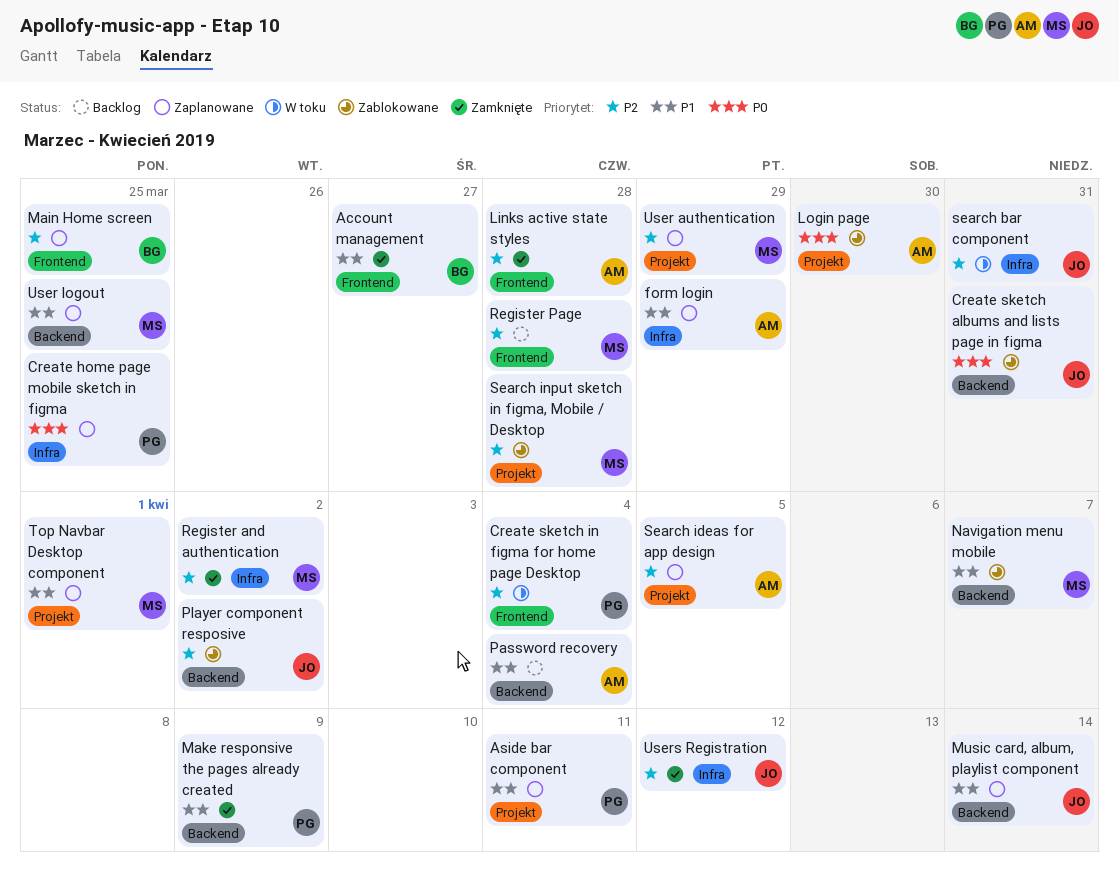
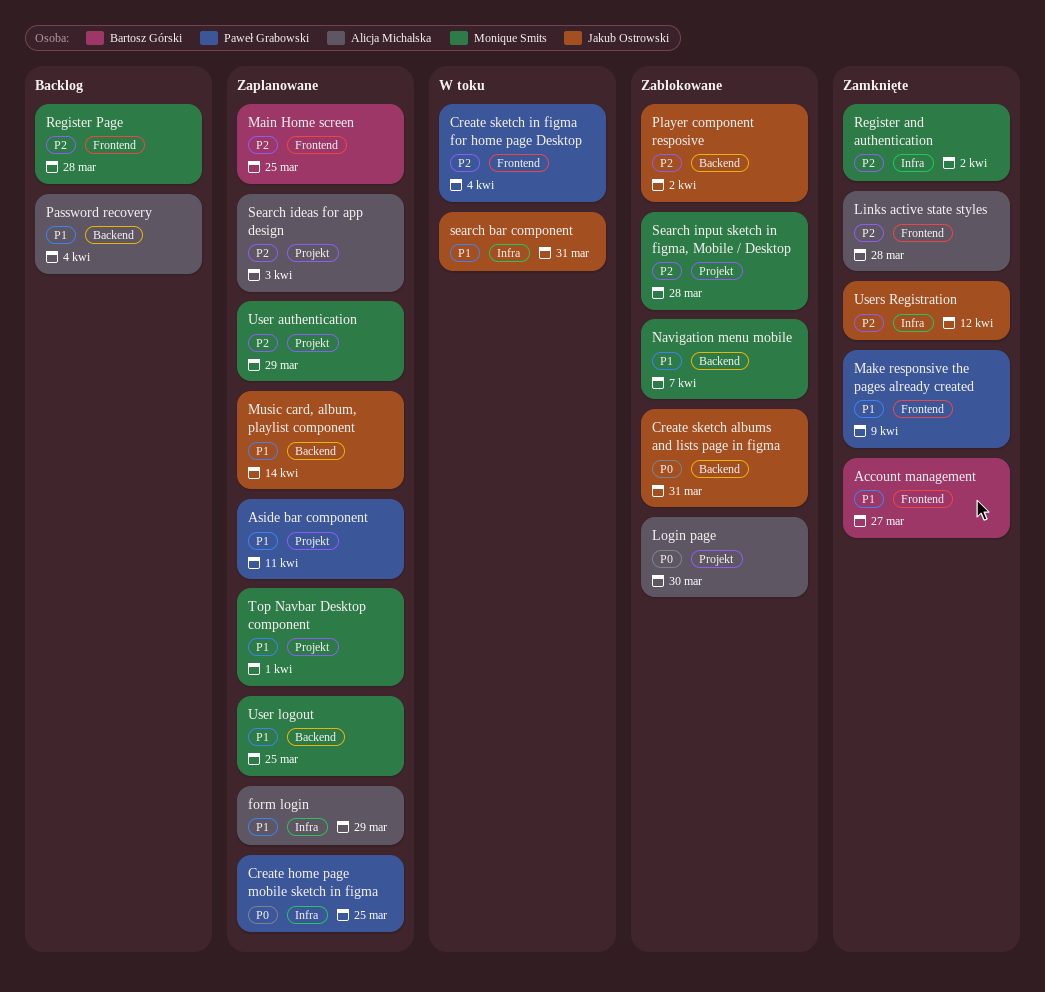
Make responsive the pages already created, label: Backend -> Frontend
search bar component, priority: P2 -> P1
Search ideas for app design, due: Apr 5 -> Apr 3

